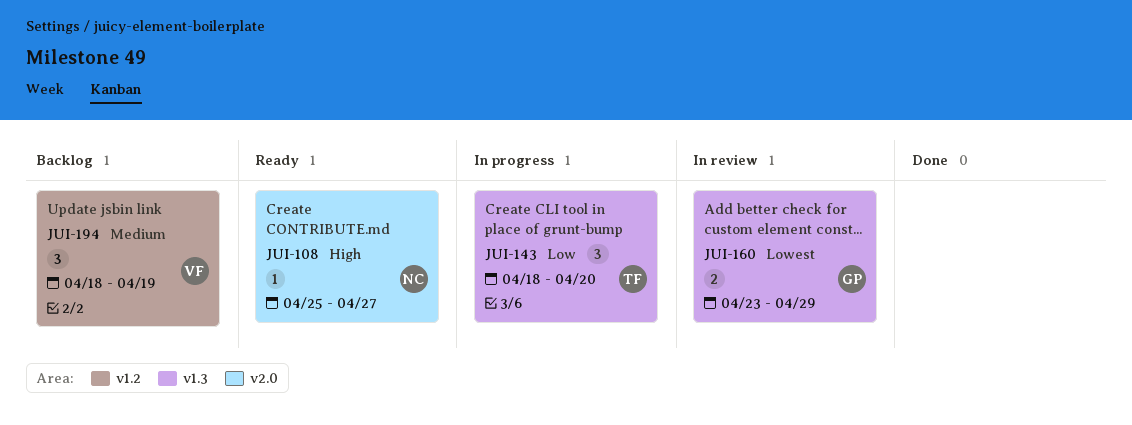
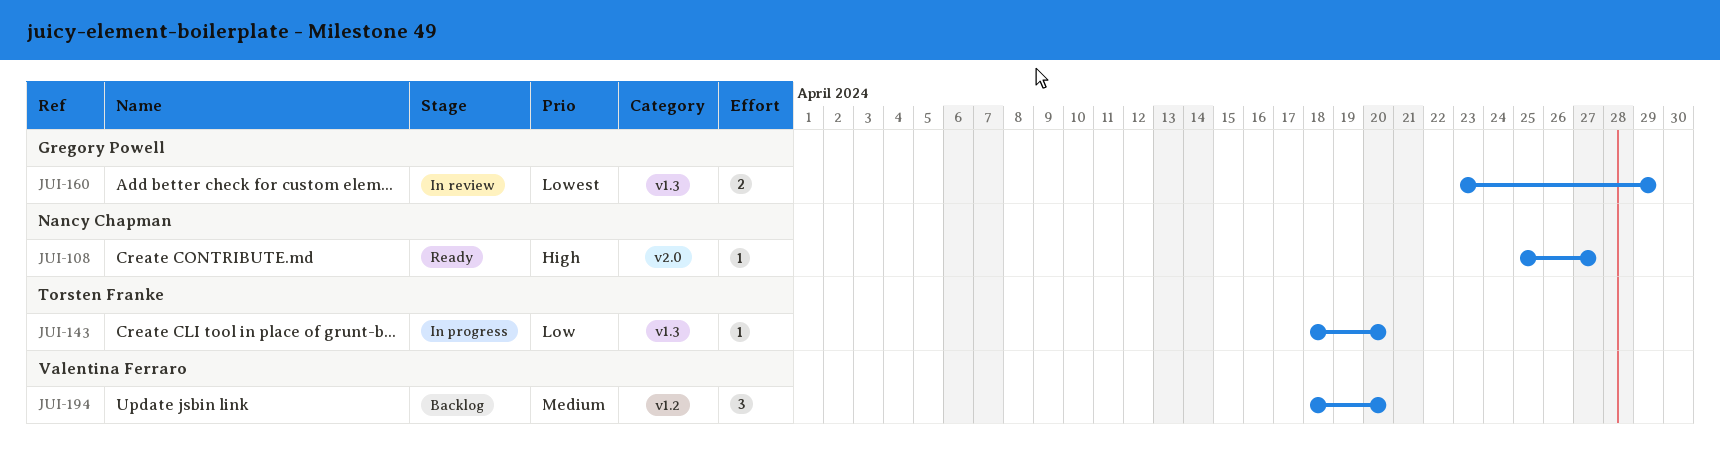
JUI-143, estimate: 3 -> 1
JUI-194, due: Apr 19 -> Apr 20

